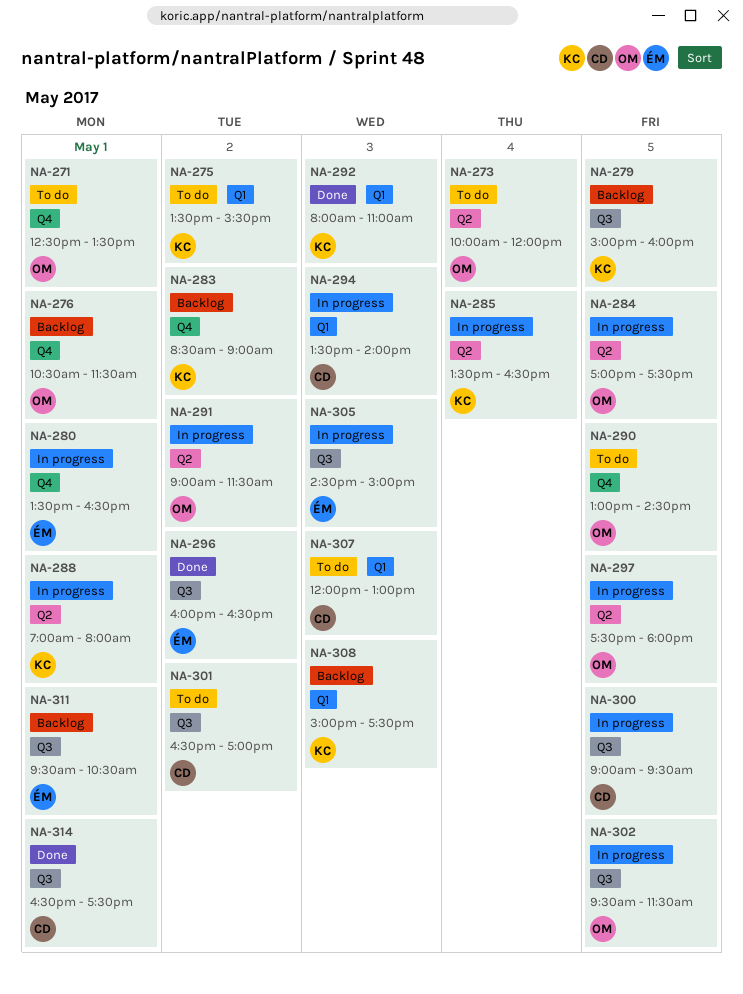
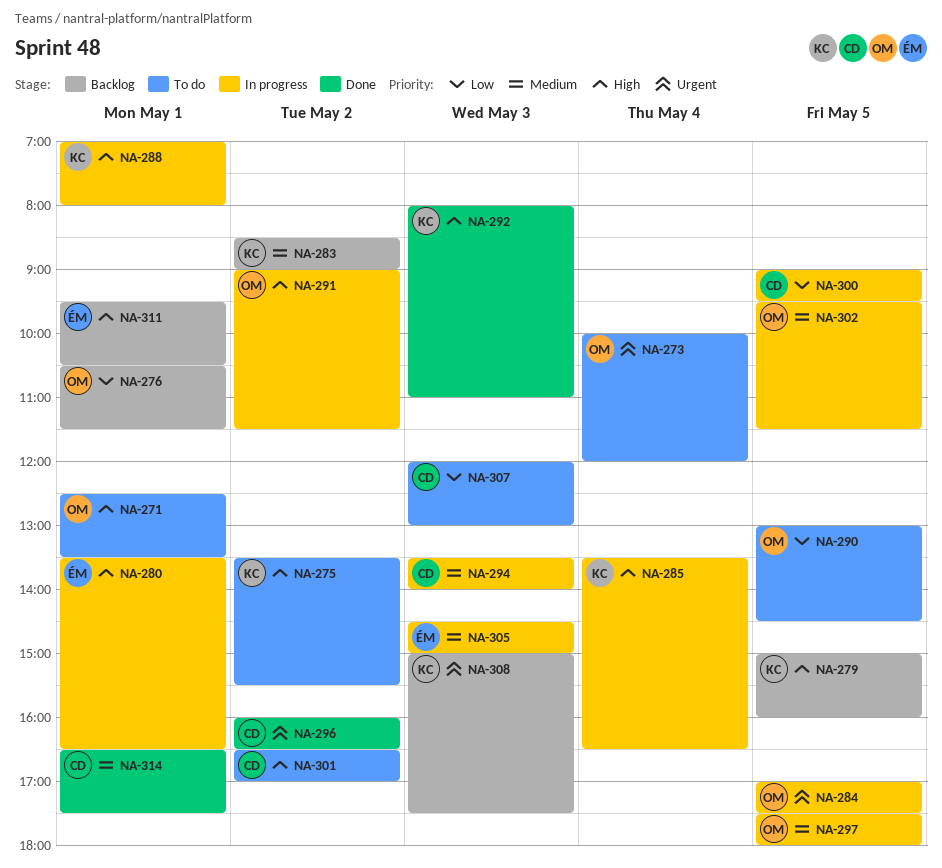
NA-296, owner: ÉM -> CD

